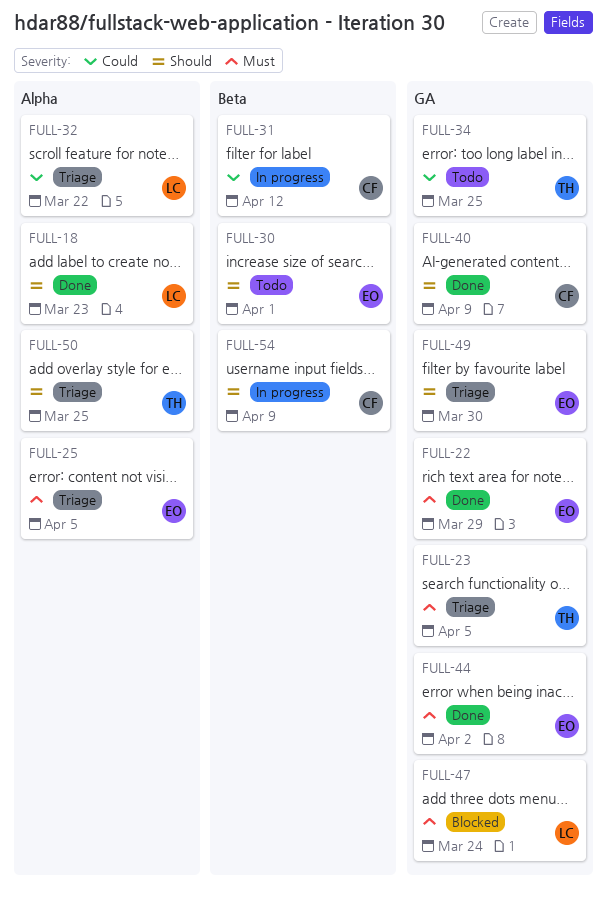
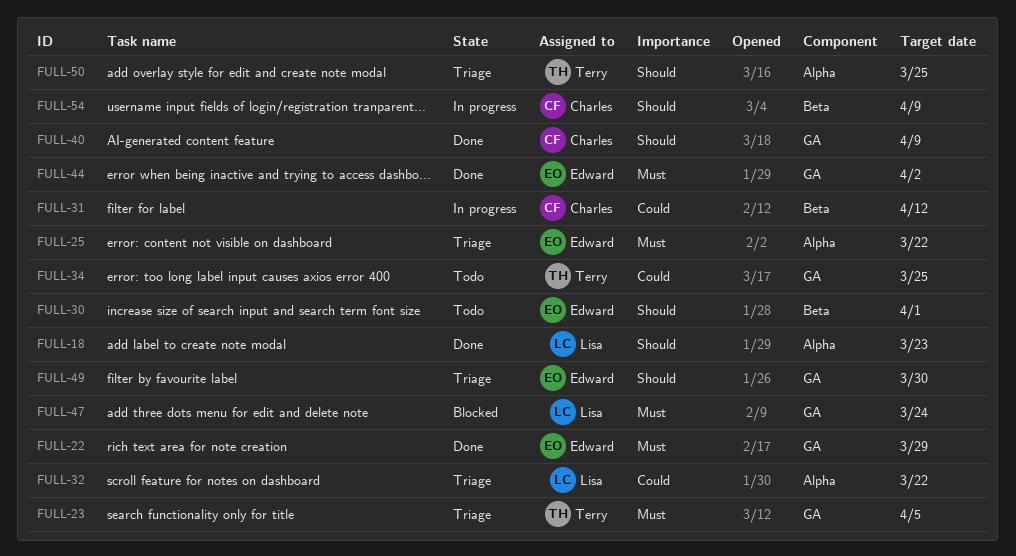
FULL-25, due: Apr 5 -> Mar 22

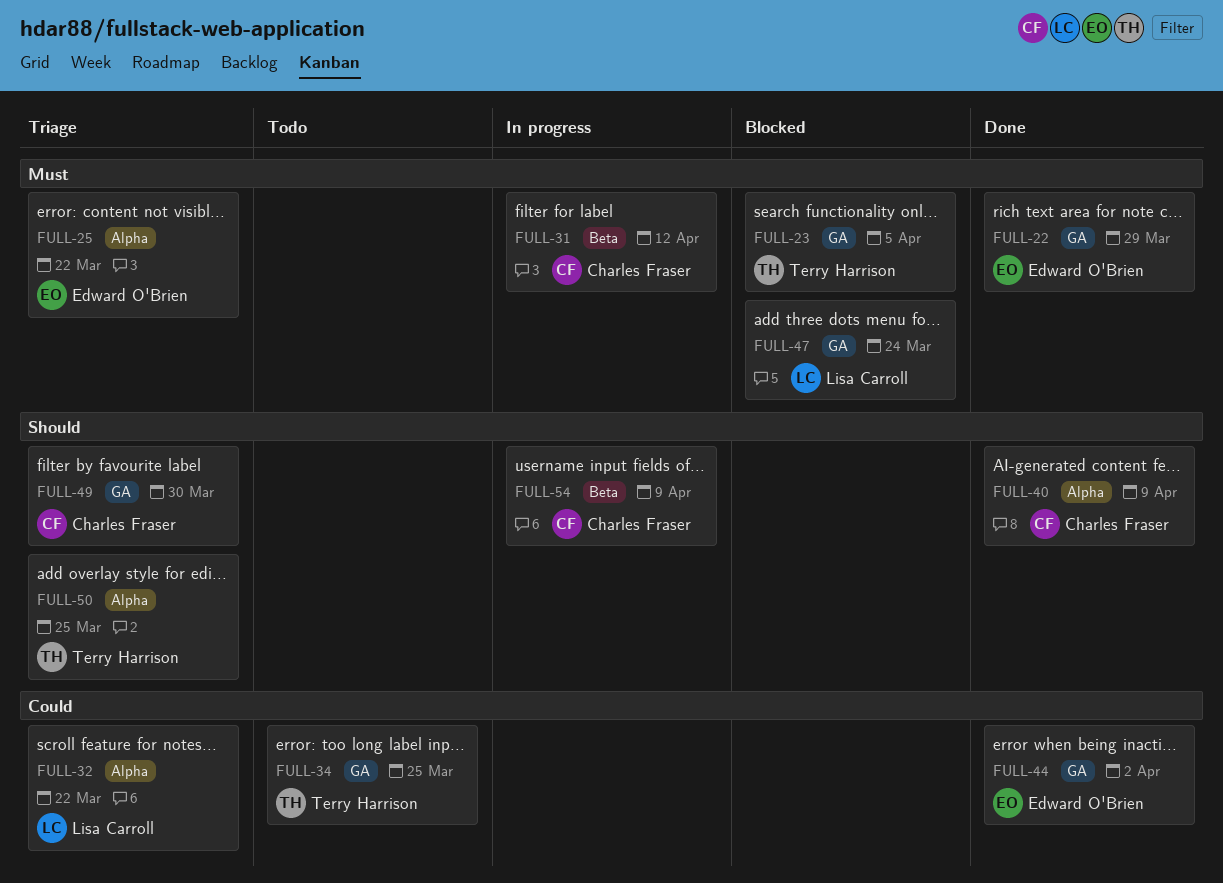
FULL-18: present -> none
FULL-23, status: Triage -> Blocked
FULL-30: present -> none
FULL-31, priority: Could -> Must
FULL-40, label: GA -> Alpha
FULL-44, priority: Must -> Could
FULL-49, owner: Edward O'Brien -> Charles Fraser

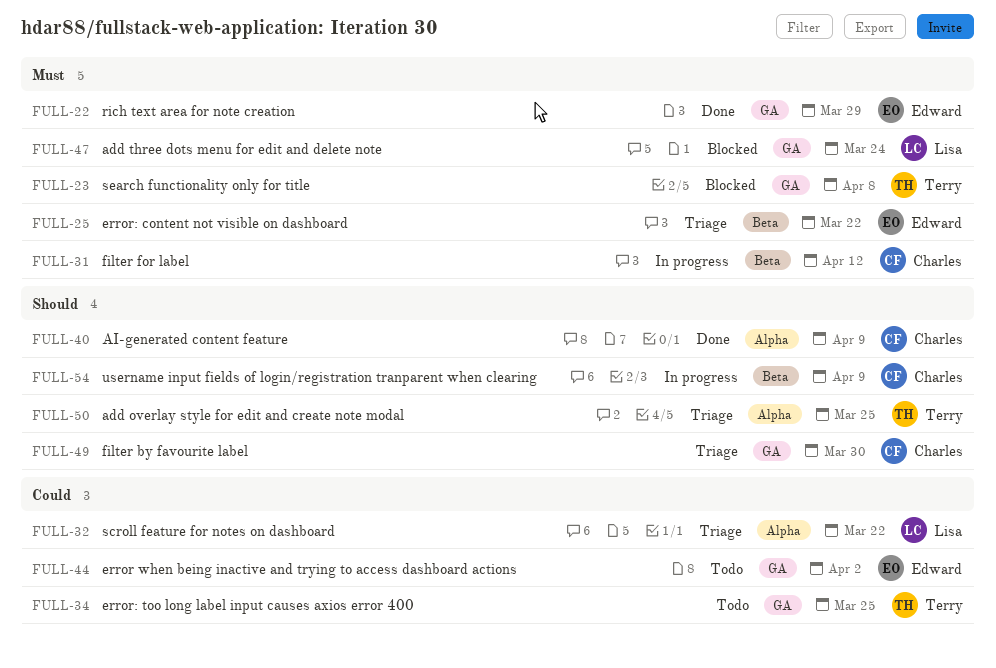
FULL-23, due: Apr 5 -> Apr 8
FULL-25, label: Alpha -> Beta
FULL-44, status: Done -> Todo

